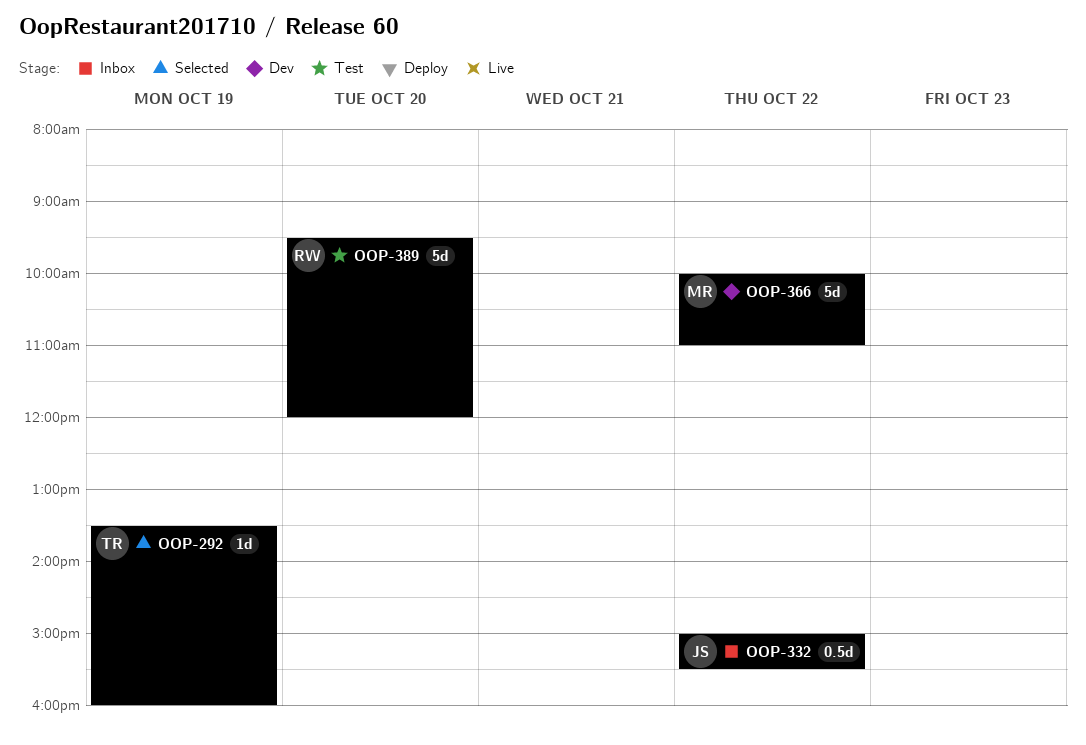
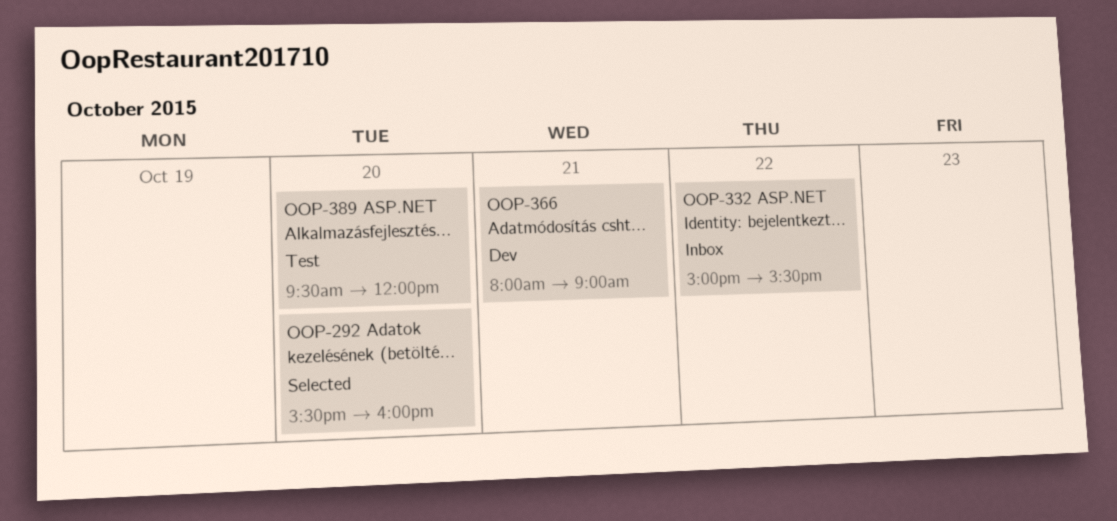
OOP-292, day: Oct 19 -> Oct 20
OOP-292, begins: 13:30 -> 15:30
OOP-366, day: Oct 22 -> Oct 21
OOP-366, begins: 10:00 -> 08:00
OOP-366, ends: 11:00 -> 09:00

